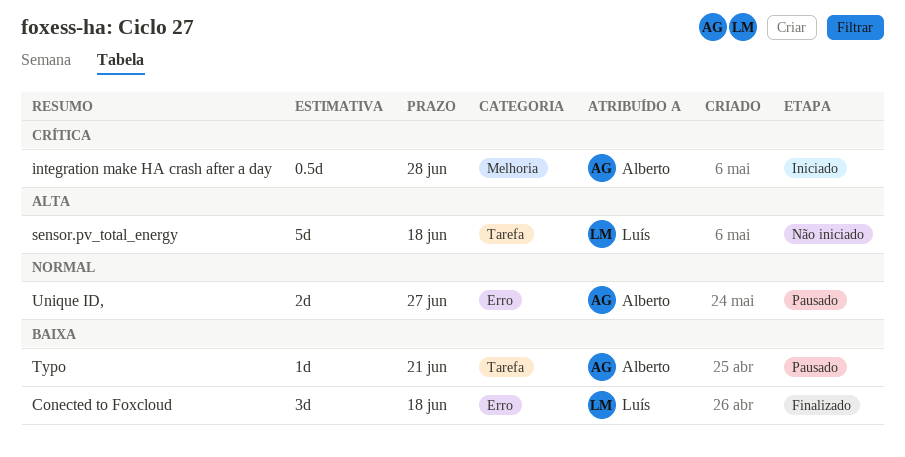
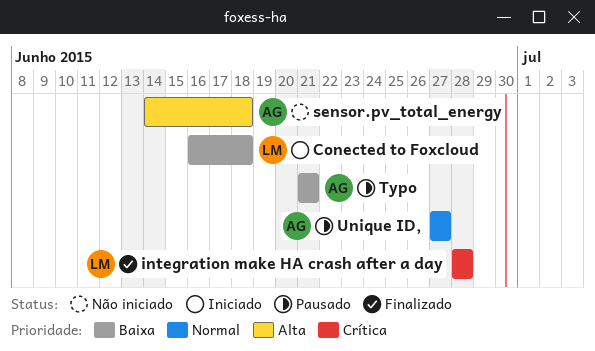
Conected to Foxcloud, status: Finalizado -> Iniciado
integration make HA crash after a day, status: Iniciado -> Finalizado
integration make HA crash after a day, owner: Alberto -> Luís
sensor.pv_total_energy, owner: Luís -> Alberto

